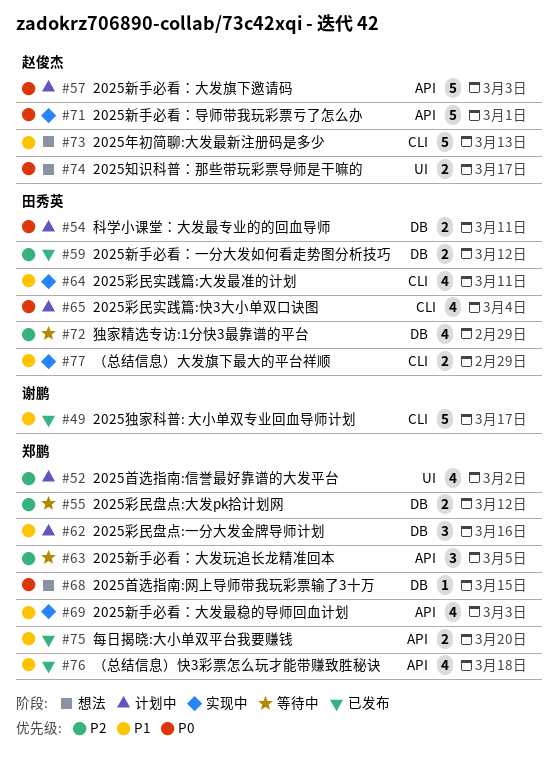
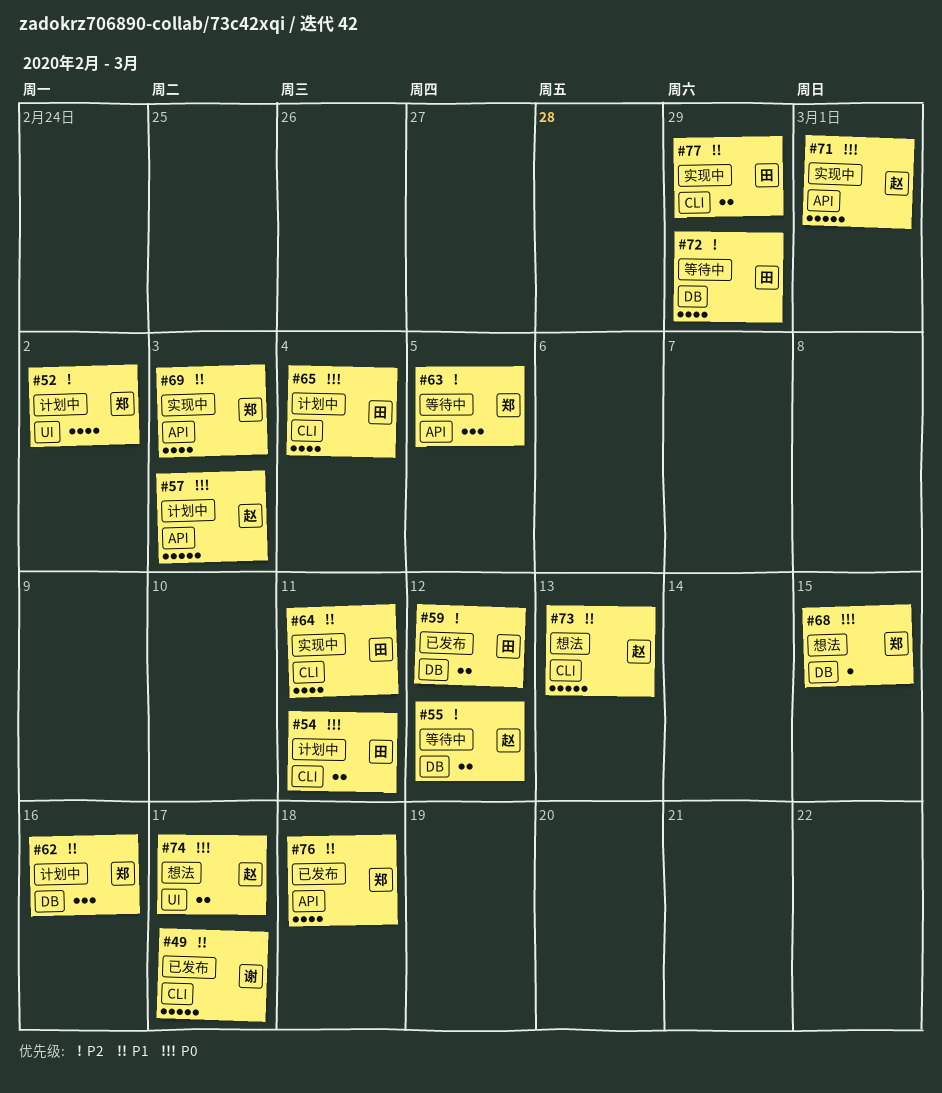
#54, label: DB -> CLI
#55, owner: 郑鹏 -> 赵俊杰
#75: present -> none

